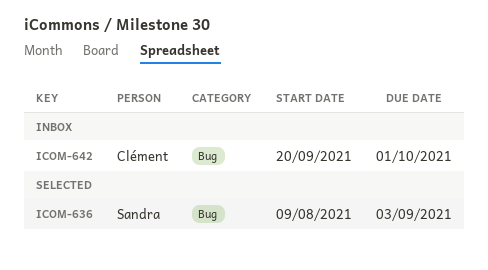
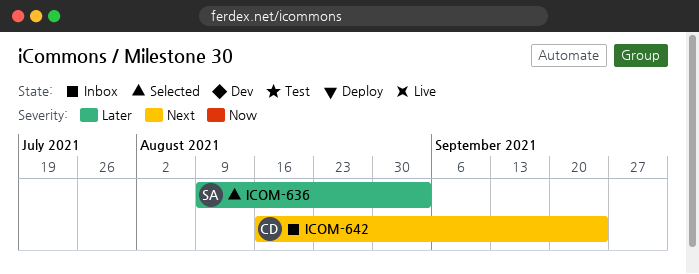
ICOM-642, start: Sep 20 -> Aug 16
ICOM-642, due: Oct 1 -> Sep 24

